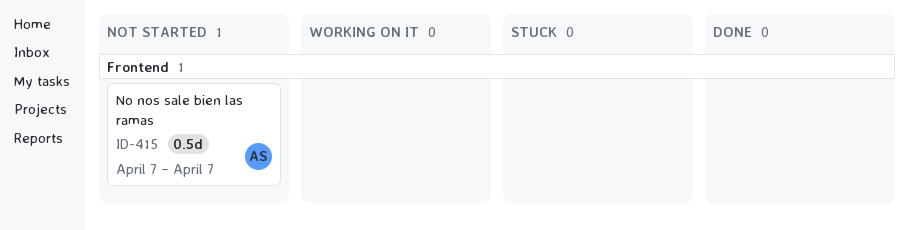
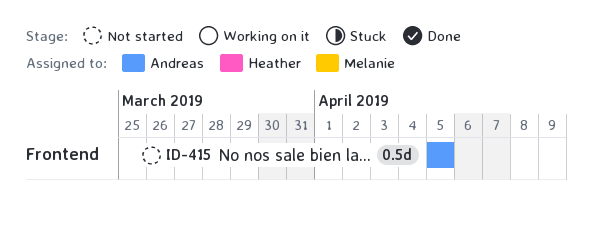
ID-415, start: Apr 7 -> Apr 5
ID-415, due: Apr 7 -> Apr 5

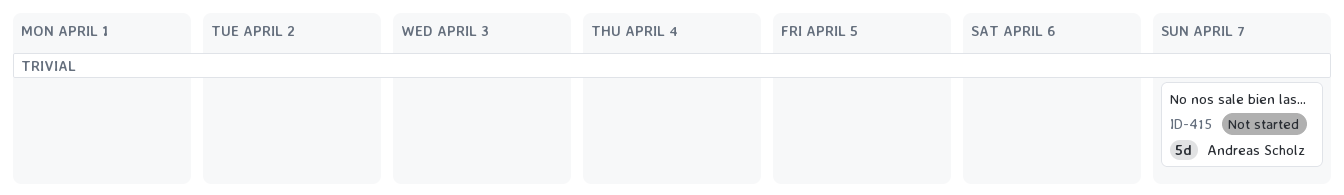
ID-415, estimate: 0.5d -> 5d
ID-415, due: Apr 5 -> Apr 7

